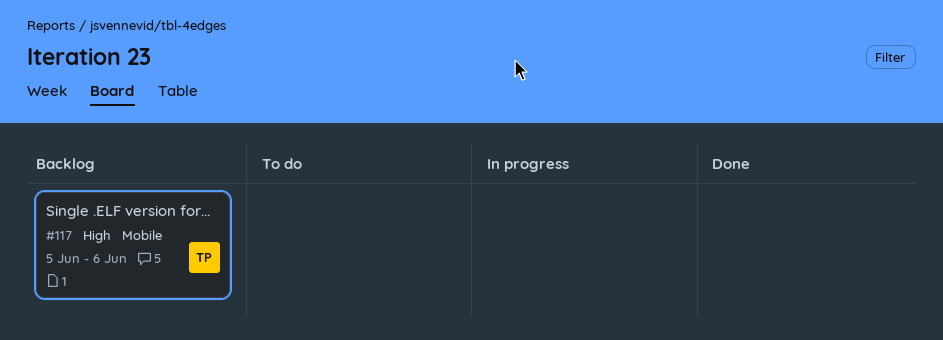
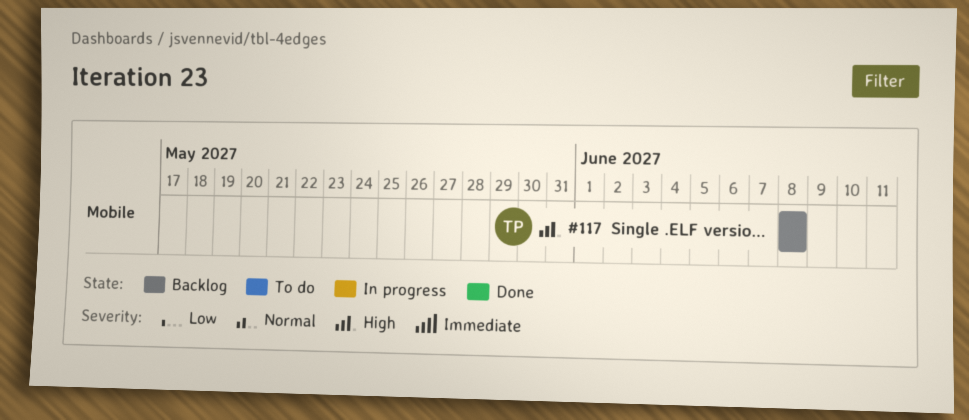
#117, start: Jun 5 -> Jun 8
#117, due: Jun 6 -> Jun 8

